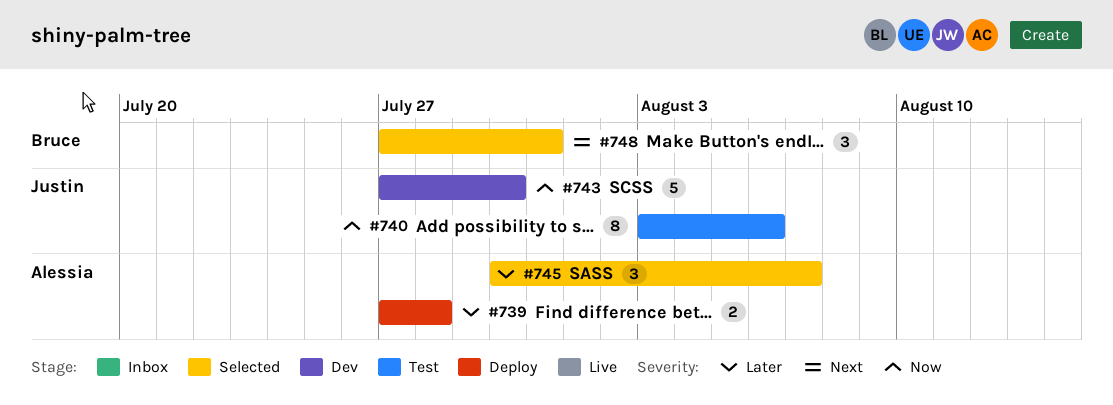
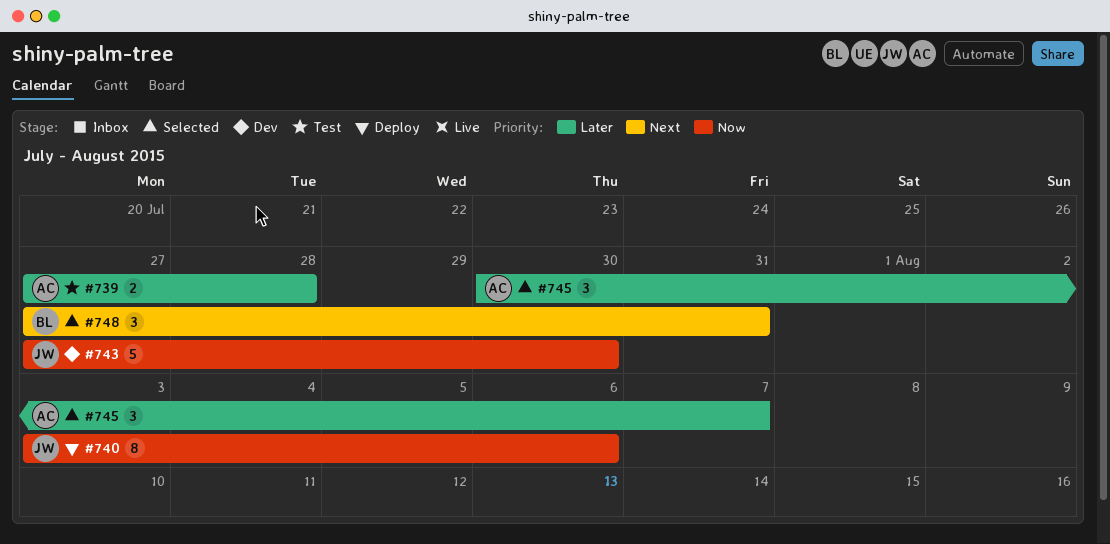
#739, status: Deploy -> Test
#740, status: Test -> Deploy

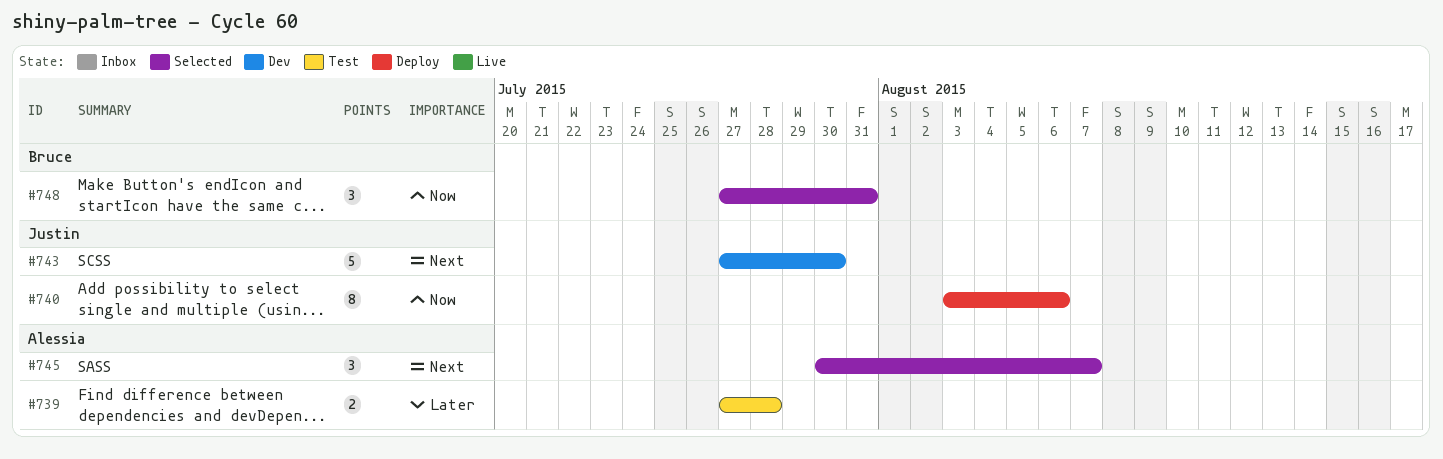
#743, priority: Now -> Next
#745, priority: Later -> Next
#748, priority: Next -> Now

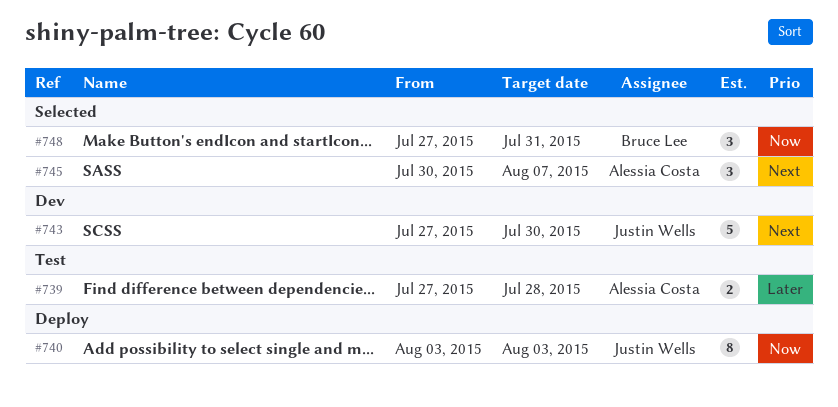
#740, due: Aug 6 -> Aug 3

